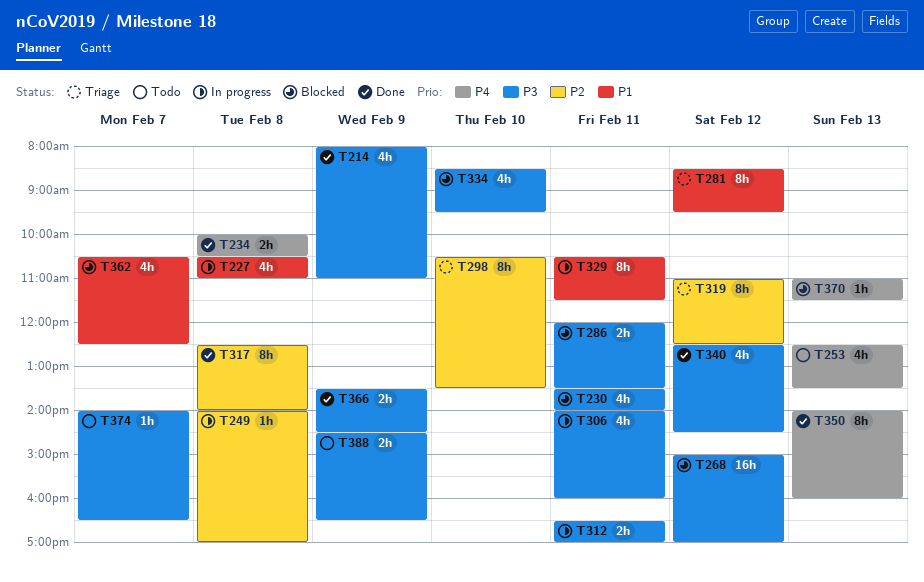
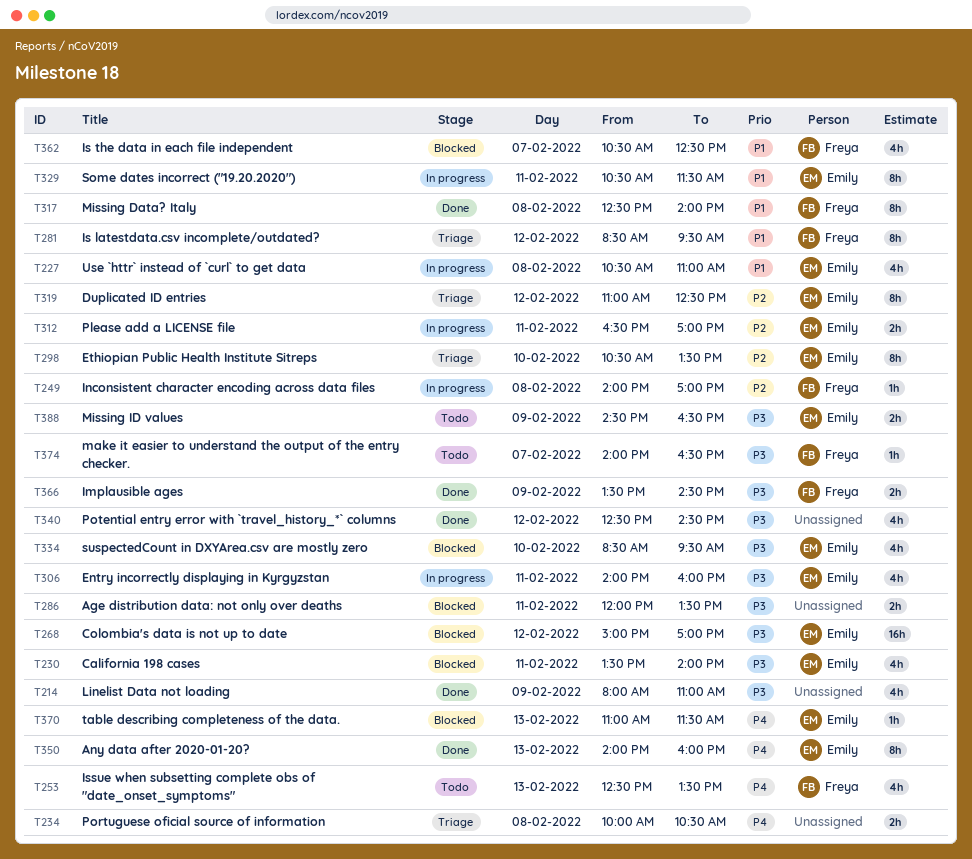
T234, status: Done -> Triage
T312, priority: P3 -> P2
T317, priority: P2 -> P1

